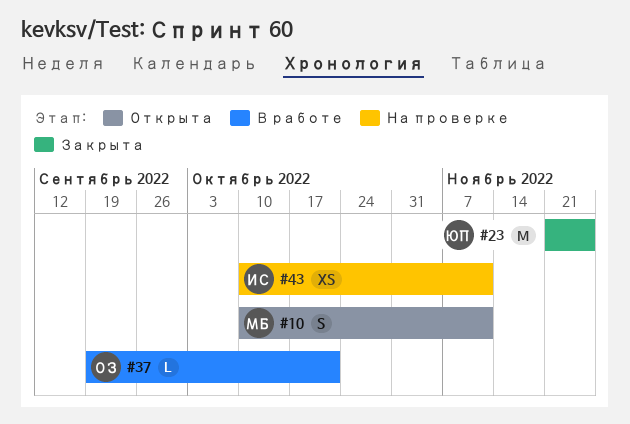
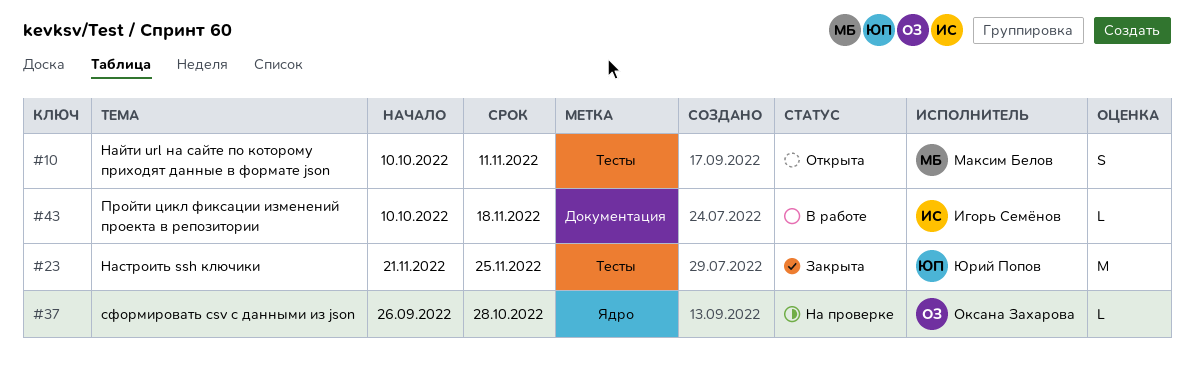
#37, status: В работе -> На проверке
#37, start: Sep 19 -> Sep 26
#37, due: Oct 21 -> Oct 28
#43, status: На проверке -> В работе
#43, estimate: XS -> L
#43, due: Nov 11 -> Nov 18

